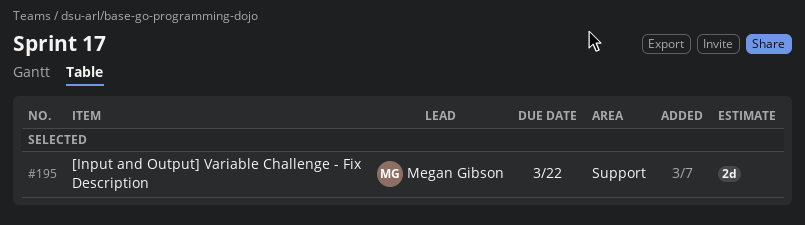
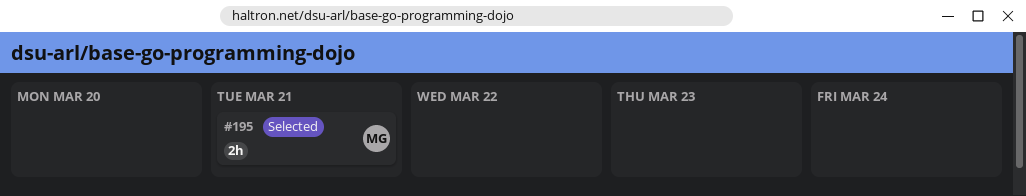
#195, estimate: 2d -> 2h
#195, due: Mar 22 -> Mar 21

